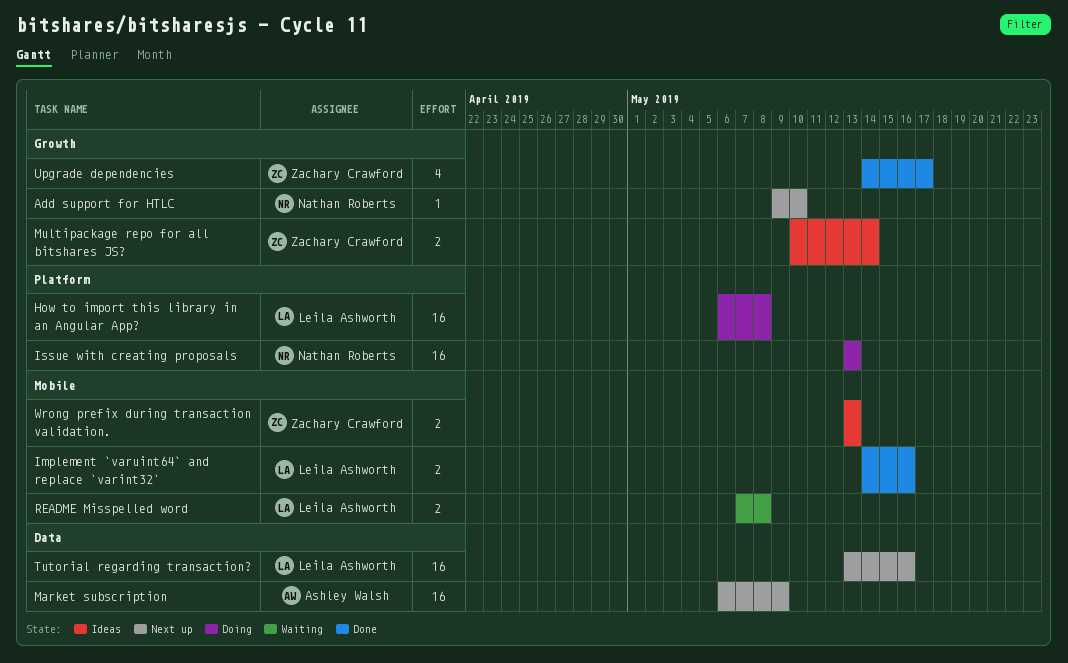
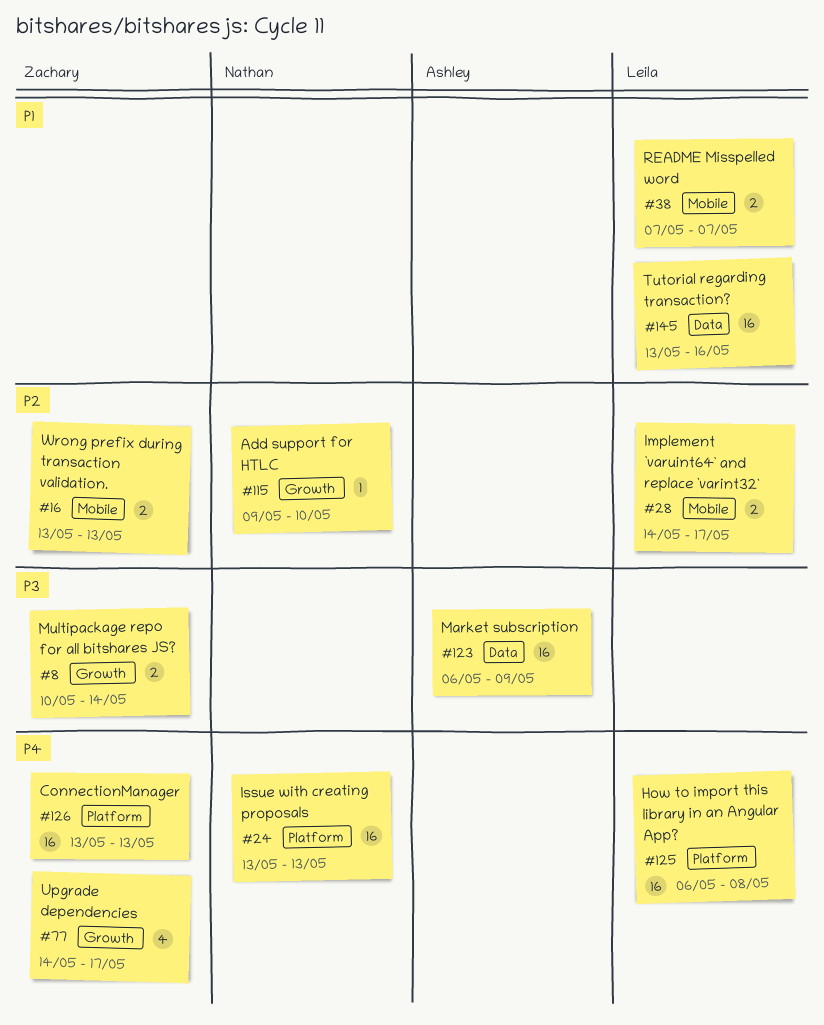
ConnectionManager: none -> present
Implement `varuint64` and replace `varint32`, due: May 16 -> May 17
README Misspelled word, due: May 8 -> May 7

